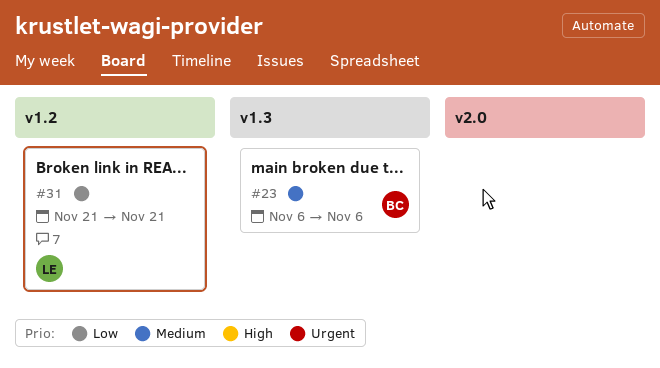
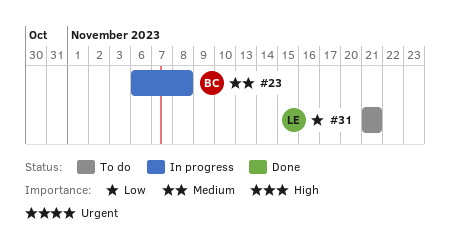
#23, due: Nov 6 -> Nov 8

